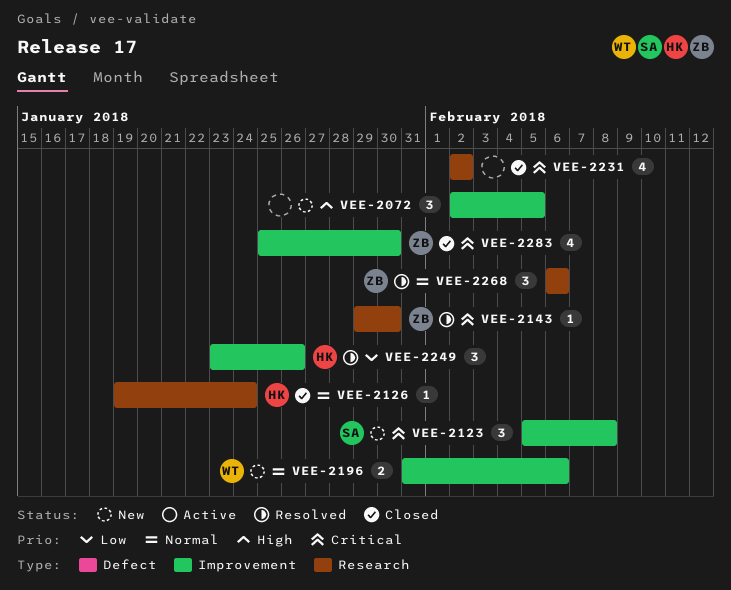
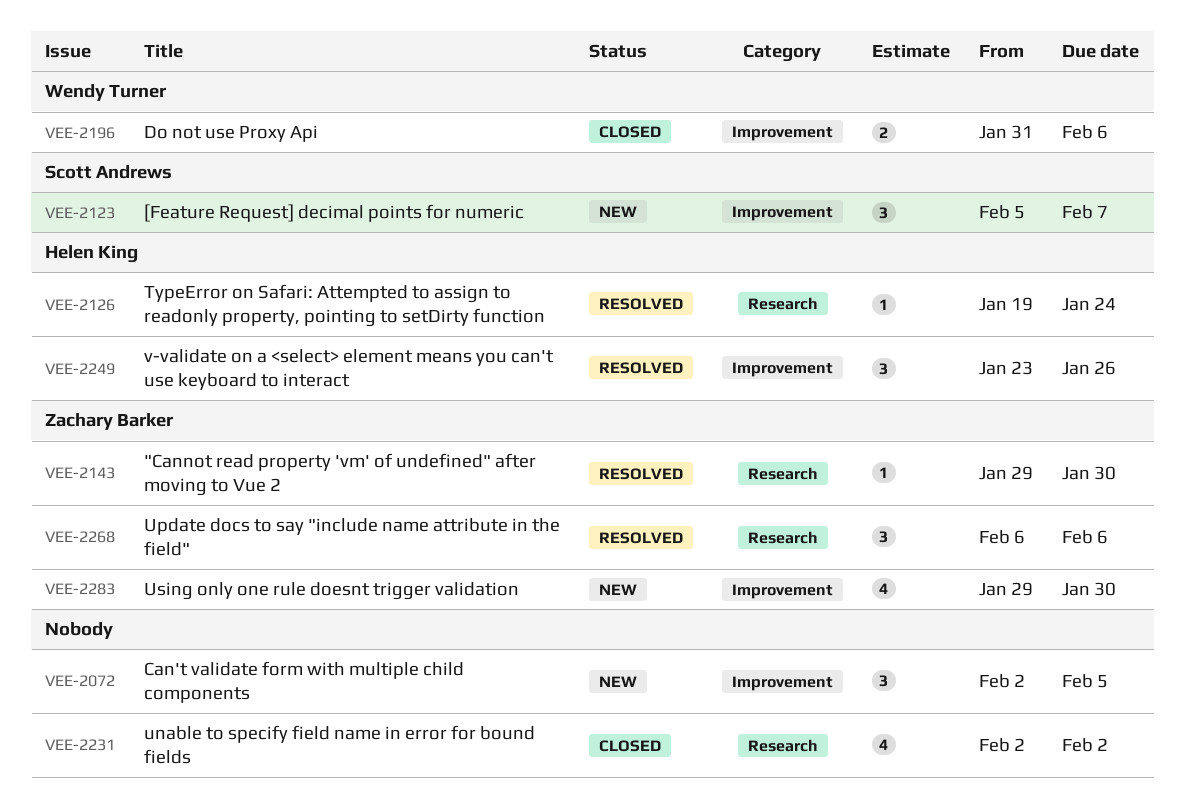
VEE-2123, due: Feb 8 -> Feb 7
VEE-2126, status: Closed -> Resolved
VEE-2196, status: New -> Closed
VEE-2283, status: Closed -> New
VEE-2283, start: Jan 25 -> Jan 29

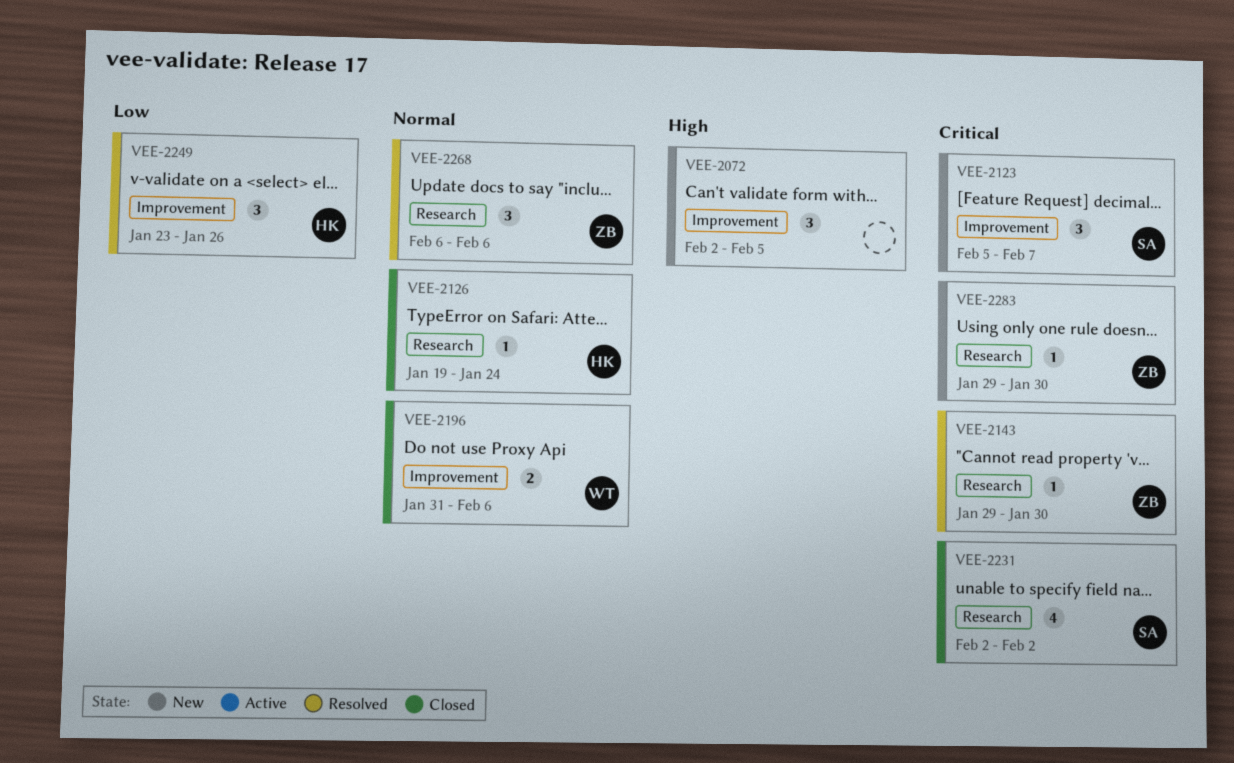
VEE-2126, status: Resolved -> Closed
VEE-2231, owner: none -> Scott Andrews
VEE-2283, label: Improvement -> Research
VEE-2283, estimate: 4 -> 1

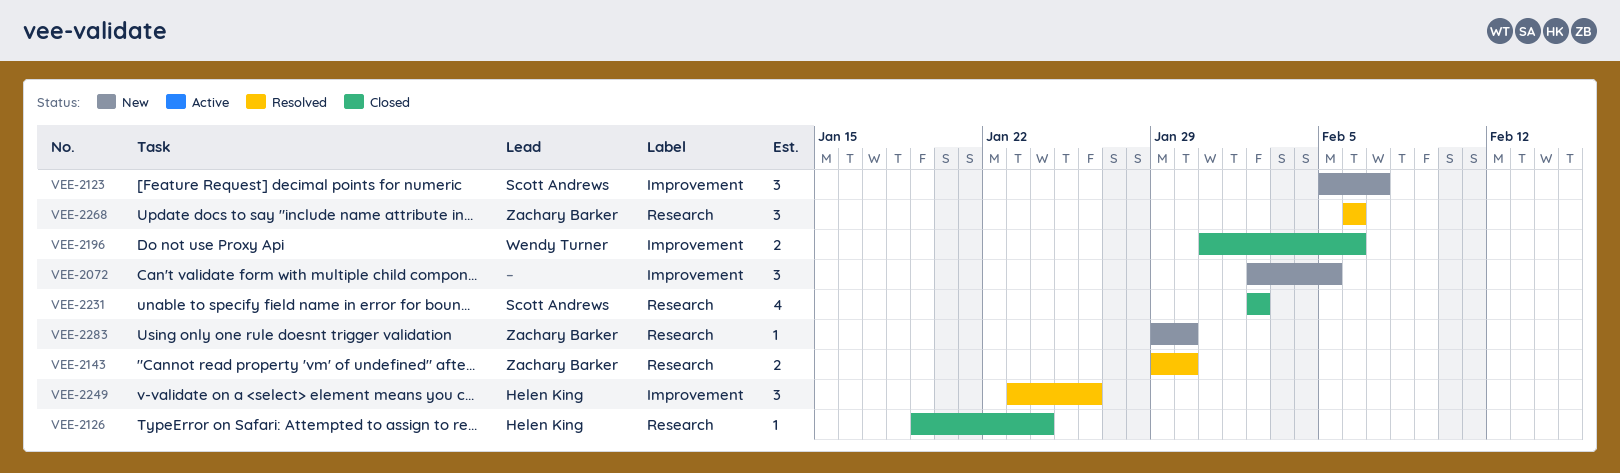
VEE-2143, estimate: 1 -> 2

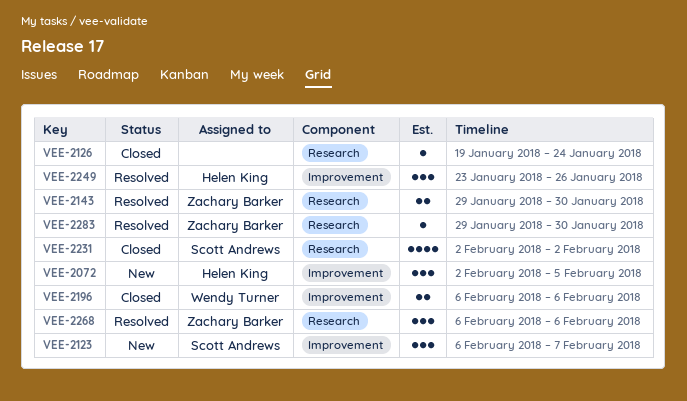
VEE-2072, owner: none -> Helen King
VEE-2123, start: Feb 5 -> Feb 6
VEE-2126, owner: Helen King -> none
VEE-2196, start: Jan 31 -> Feb 6
VEE-2283, status: New -> Resolved

